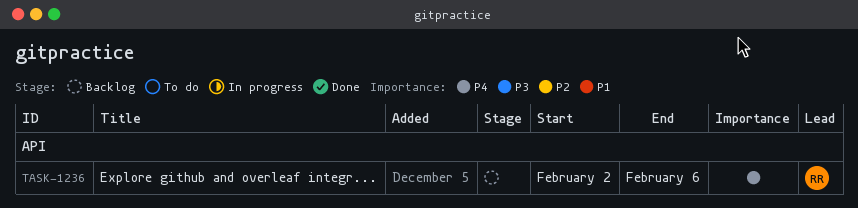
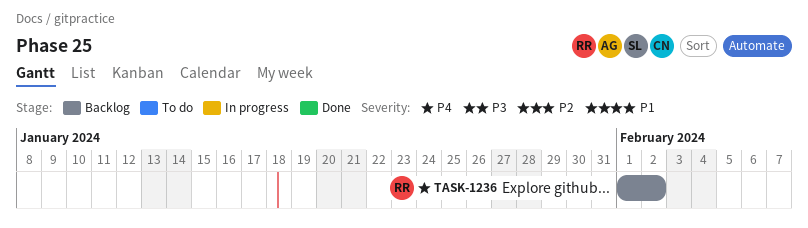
TASK-1236, start: Feb 2 -> Feb 1
TASK-1236, due: Feb 6 -> Feb 2

